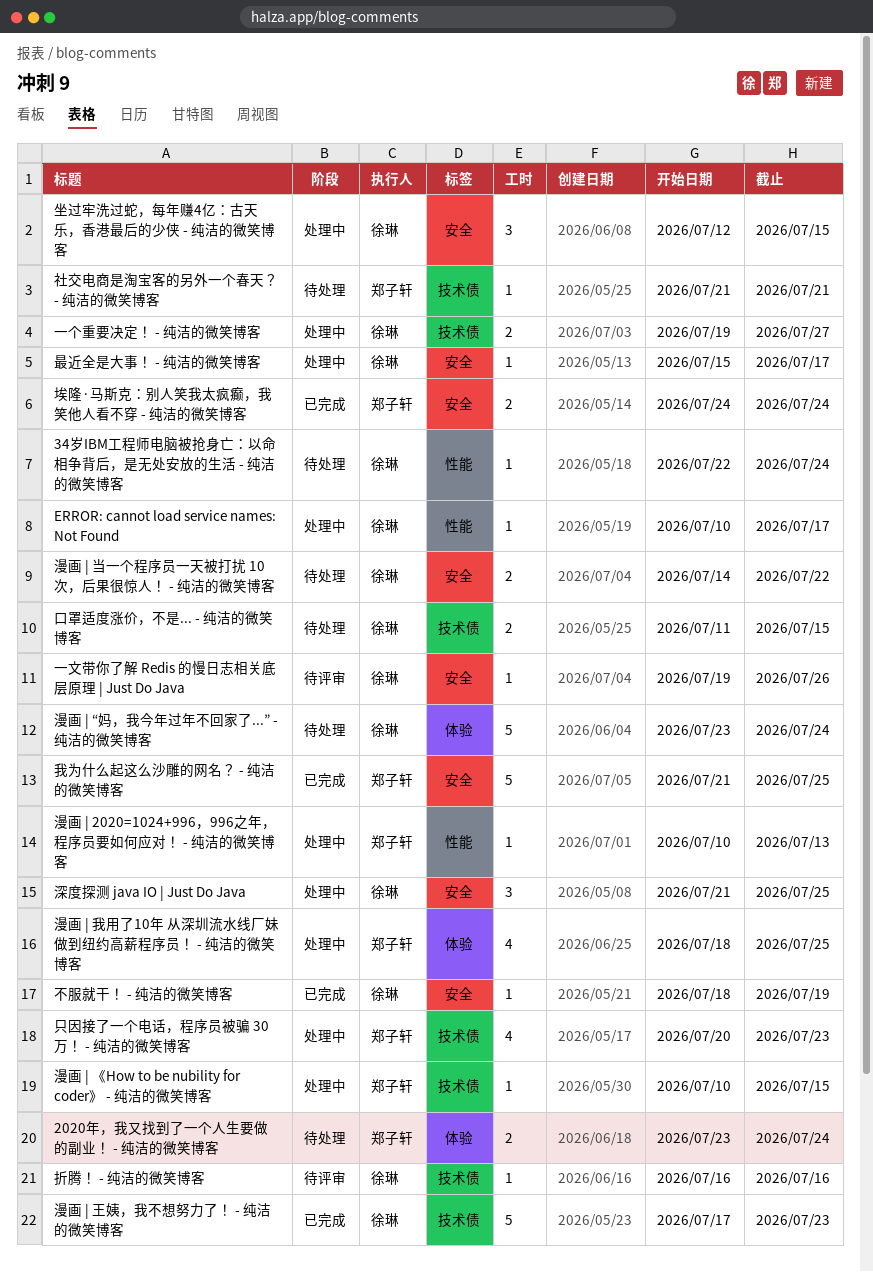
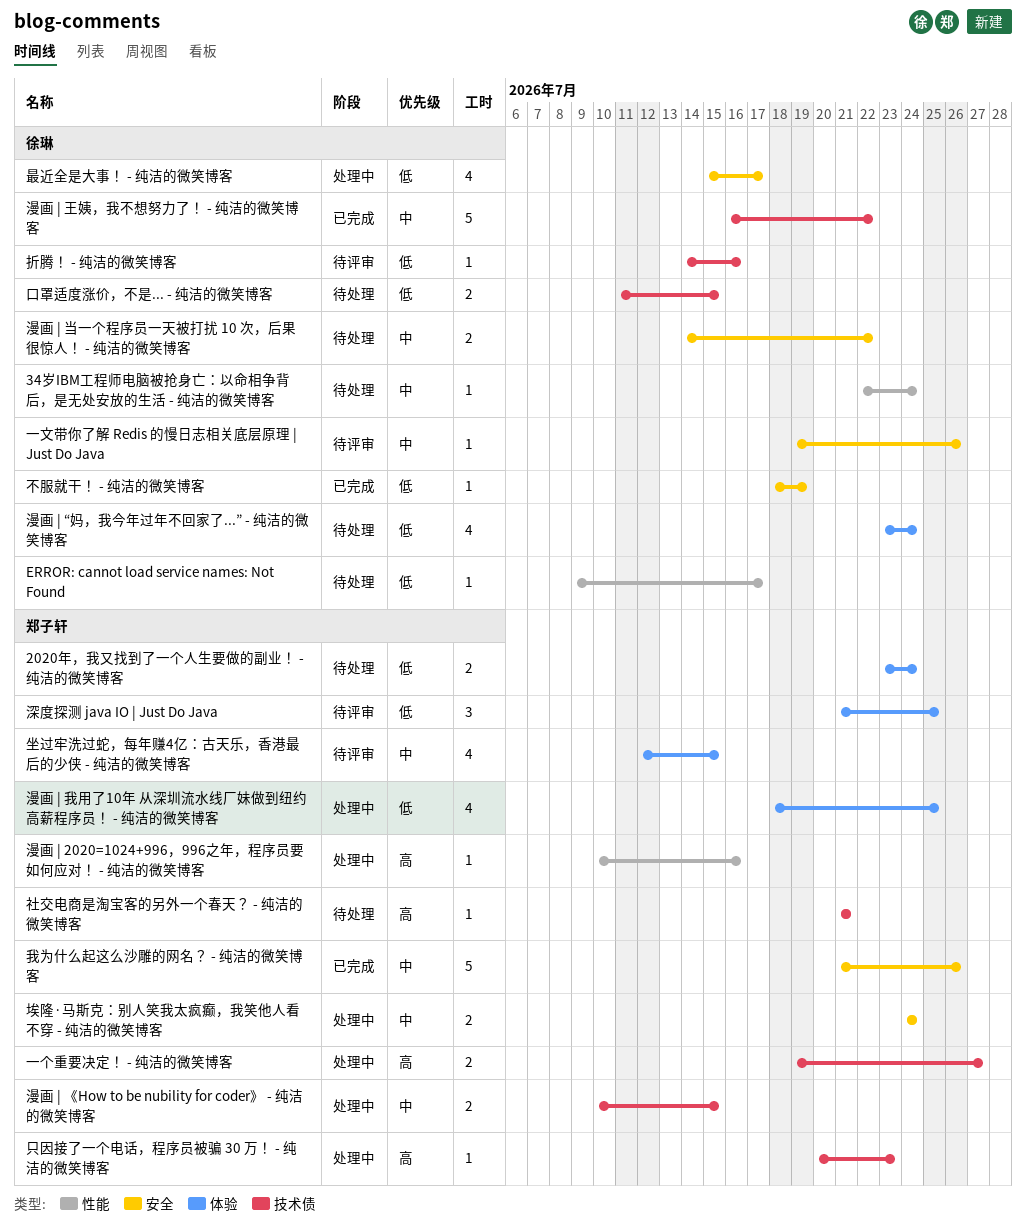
ERROR: cannot load service names: Not Found, status: 处理中 -> 待处理
ERROR: cannot load service names: Not Found, start: Jul 10 -> Jul 9
一个重要决定！ - 纯洁的微笑博客, owner: 徐琳 -> 郑子轩
只因接了一个电话，程序员被骗 30 万！ - 纯洁的微笑博客, estimate: 4 -> 1
坐过牢洗过蛇，每年赚4亿：古天乐，香港最后的少侠 - 纯洁的微笑博客, status: 处理中 -> 待评审
坐过牢洗过蛇，每年赚4亿：古天乐，香港最后的少侠 - 纯洁的微笑博客, owner: 徐琳 -> 郑子轩
坐过牢洗过蛇，每年赚4亿：古天乐，香港最后的少侠 - 纯洁的微笑博客, label: 安全 -> 体验
坐过牢洗过蛇，每年赚4亿：古天乐，香港最后的少侠 - 纯洁的微笑博客, estimate: 3 -> 4
埃隆·马斯克：别人笑我太疯癫，我笑他人看不穿 - 纯洁的微笑博客, status: 已完成 -> 处理中
我为什么起这么沙雕的网名？ - 纯洁的微笑博客, due: Jul 25 -> Jul 26
折腾！ - 纯洁的微笑博客, start: Jul 16 -> Jul 14
最近全是大事！ - 纯洁的微笑博客, estimate: 1 -> 4
深度探测 java IO | Just Do Java, status: 处理中 -> 待评审
深度探测 java IO | Just Do Java, owner: 徐琳 -> 郑子轩
深度探测 java IO | Just Do Java, label: 安全 -> 体验
漫画 | 2020=1024+996，996之年，程序员要如何应对！ - 纯洁的微笑博客, due: Jul 13 -> Jul 16
漫画 | “妈，我今年过年不回家了...” - 纯洁的微笑博客, estimate: 5 -> 4
漫画 | 《How to be nubility for coder》 - 纯洁的微笑博客, estimate: 1 -> 2
漫画 | 王姨，我不想努力了！ - 纯洁的微笑博客, start: Jul 17 -> Jul 16
漫画 | 王姨，我不想努力了！ - 纯洁的微笑博客, due: Jul 23 -> Jul 22

